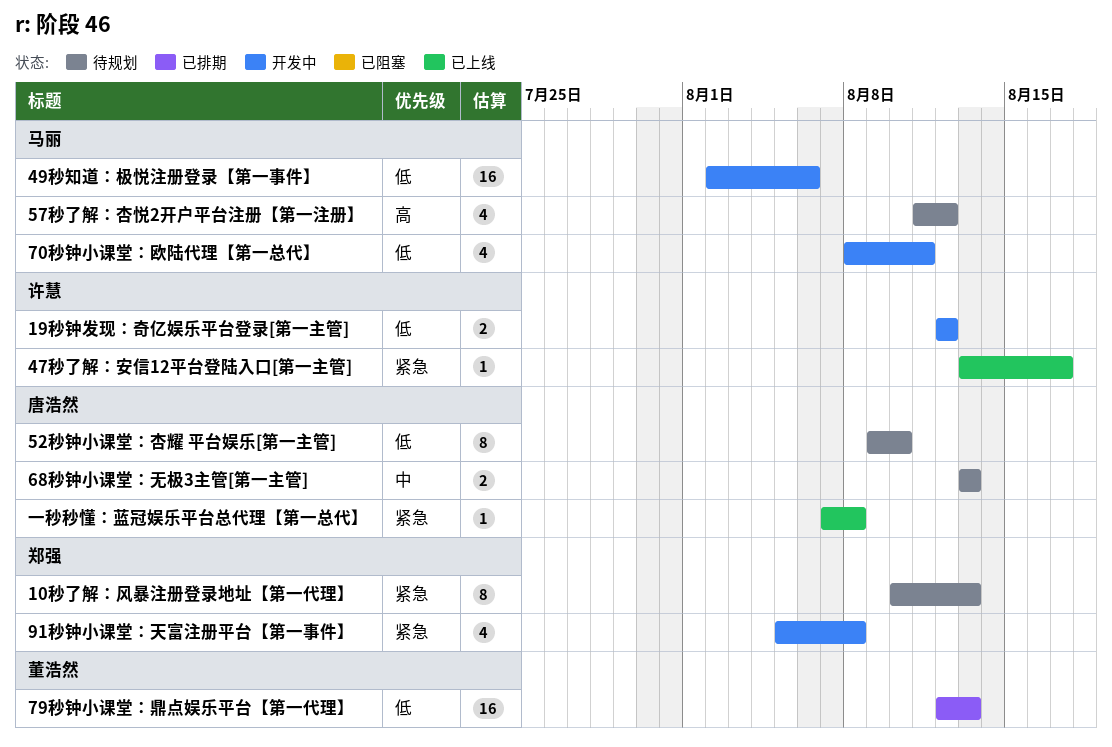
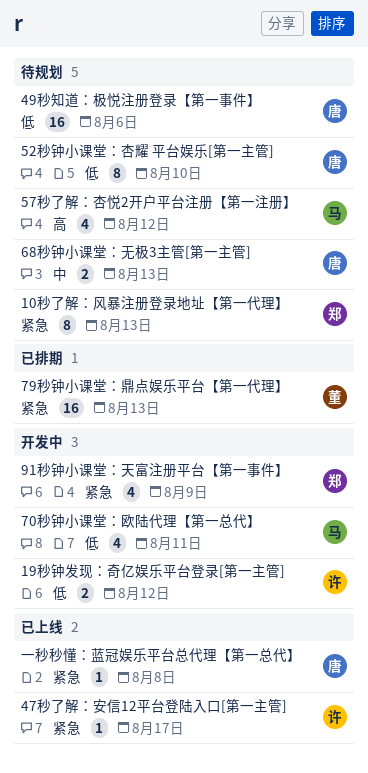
49秒知道：极悦注册登录【第一事件】, status: 开发中 -> 待规划
49秒知道：极悦注册登录【第一事件】, owner: 马丽 -> 唐浩然
79秒钟小课堂：鼎点娱乐平台【第一代理】, priority: 低 -> 紧急
91秒钟小课堂：天富注册平台【第一事件】, due: Aug 8 -> Aug 9

